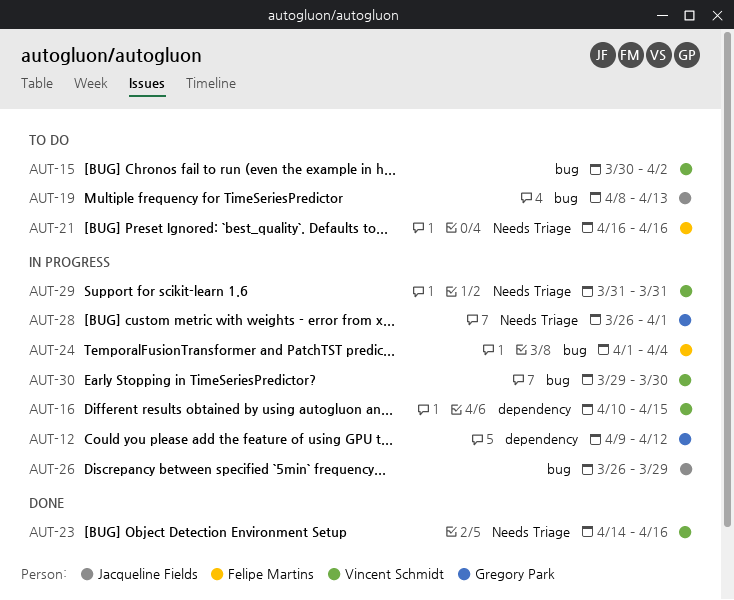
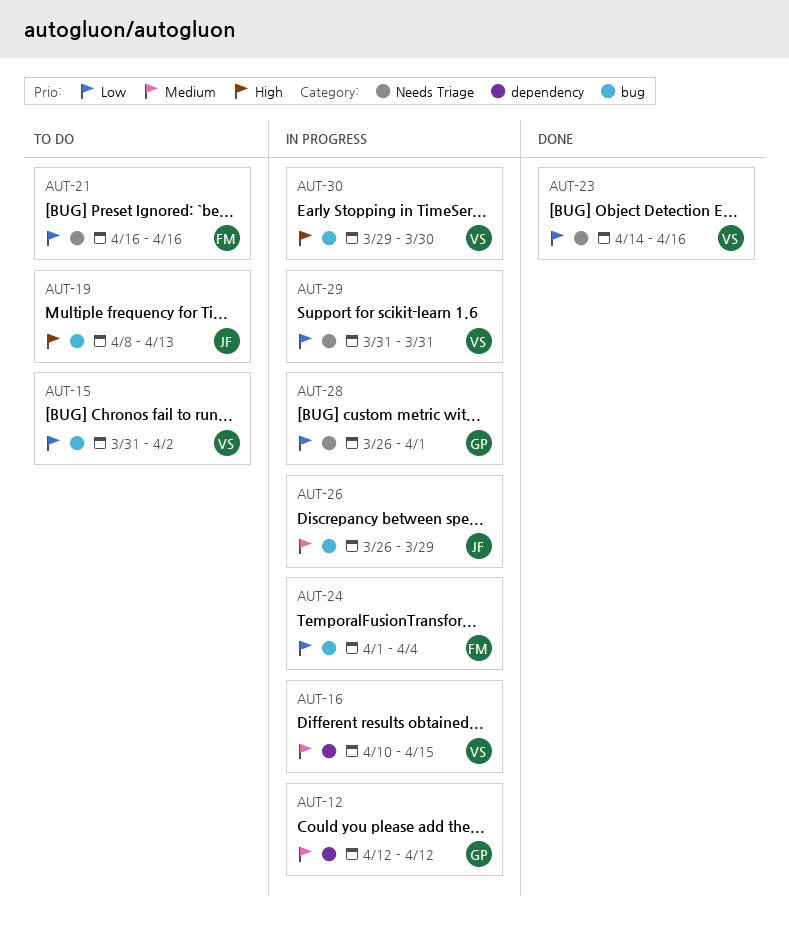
AUT-12, start: Apr 9 -> Apr 12
AUT-15, start: Mar 30 -> Mar 31

